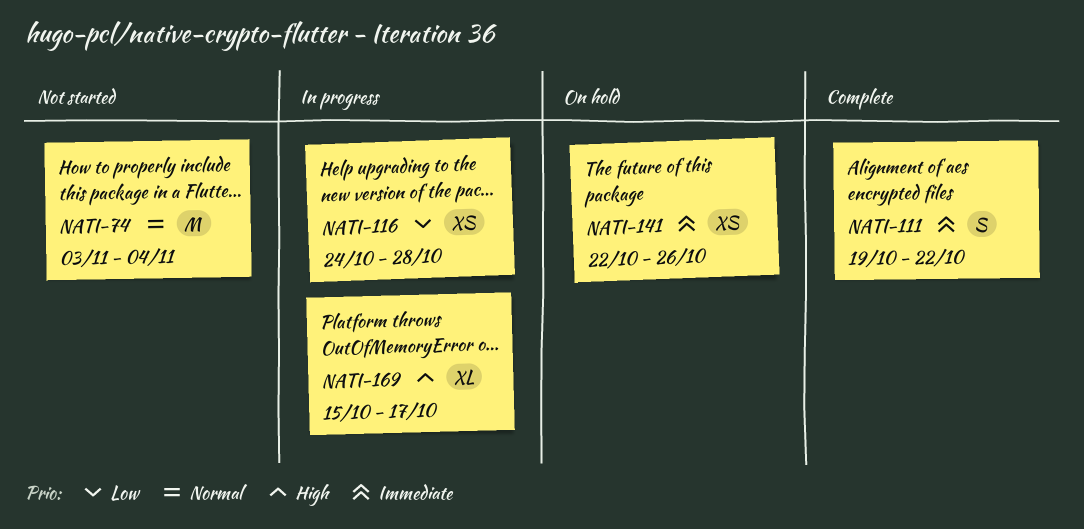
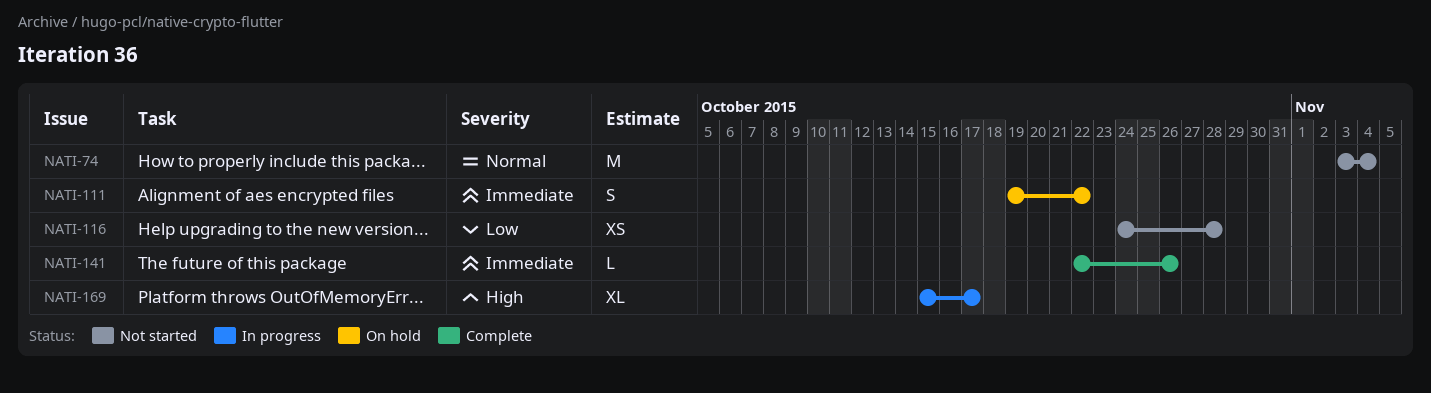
NATI-111, status: Complete -> On hold
NATI-116, status: In progress -> Not started
NATI-141, status: On hold -> Complete
NATI-141, estimate: XS -> L

